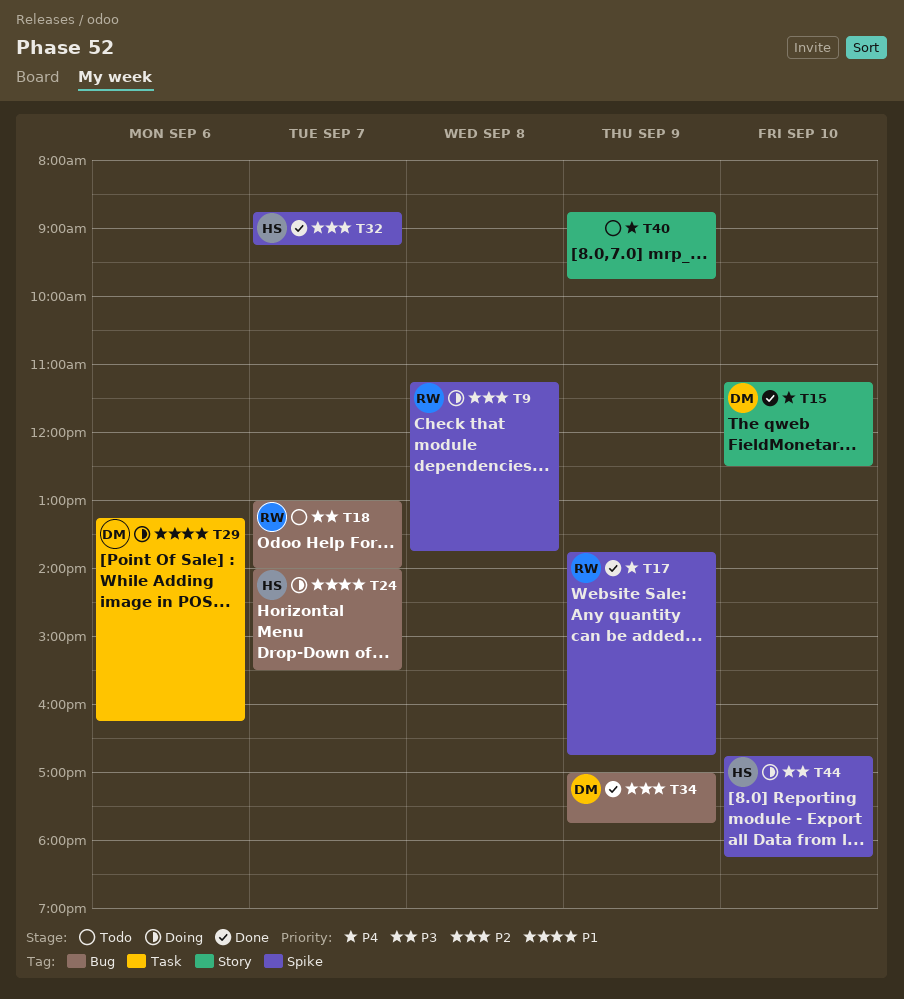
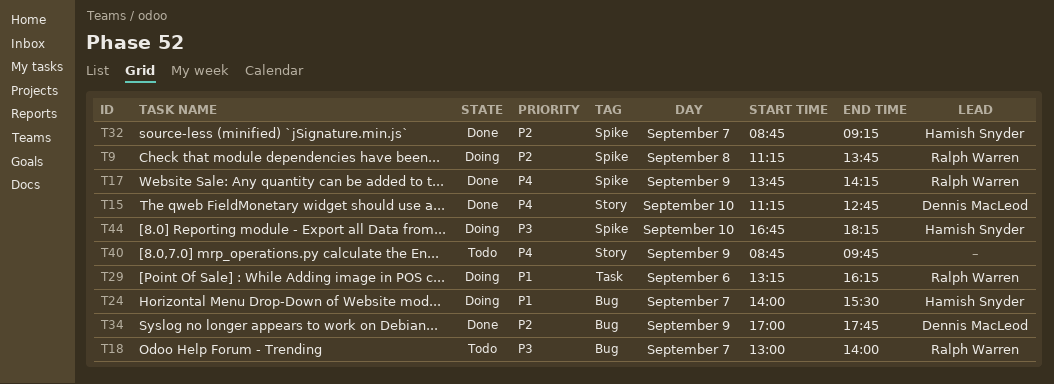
T15, ends: 12:30 -> 12:45
T17, ends: 16:45 -> 14:15
T29, owner: Dennis MacLeod -> Ralph Warren

